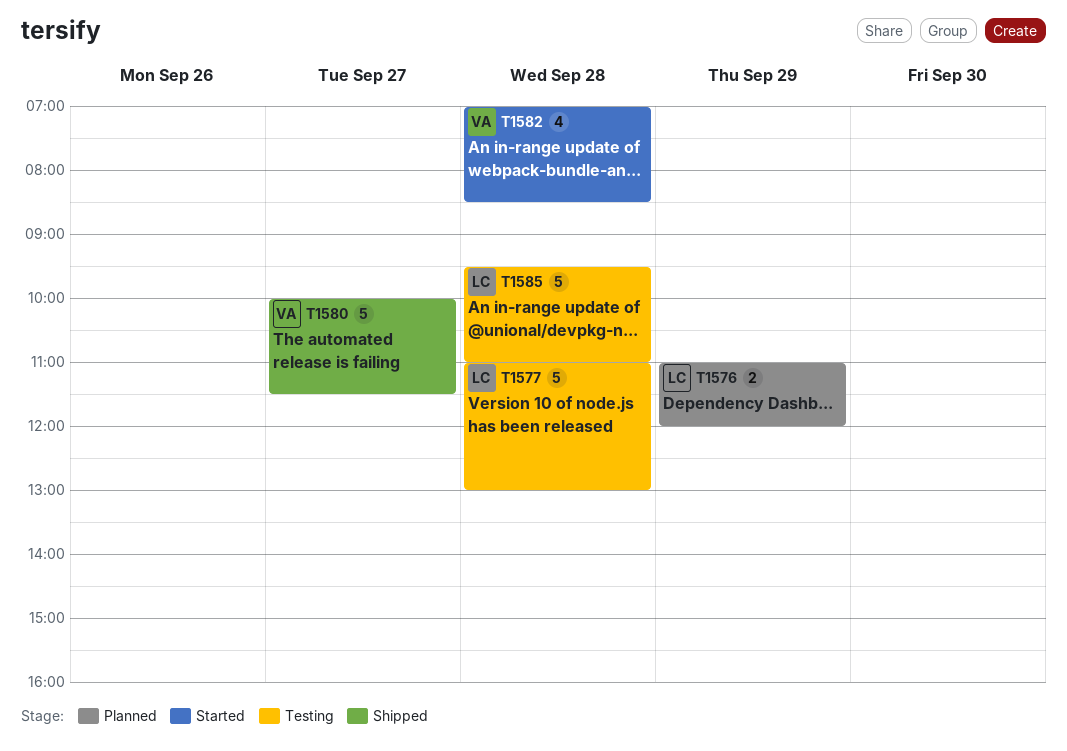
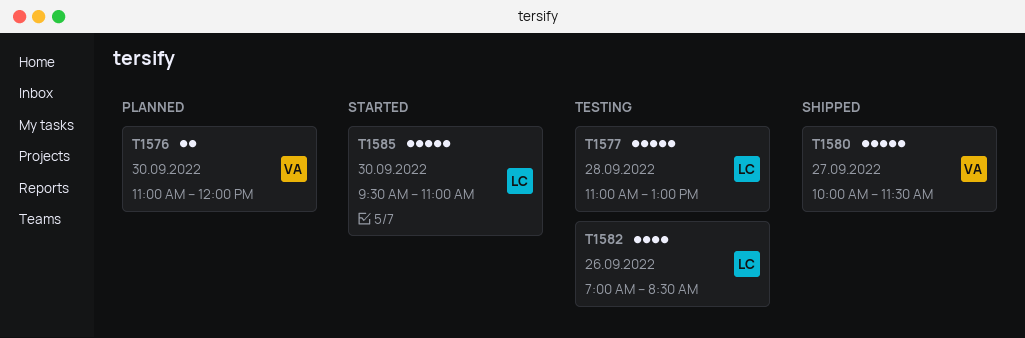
T1576, owner: LC -> VA
T1576, day: Sep 29 -> Sep 30
T1582, status: Started -> Testing
T1582, owner: VA -> LC
T1582, day: Sep 28 -> Sep 26
T1585, status: Testing -> Started
T1585, day: Sep 28 -> Sep 30

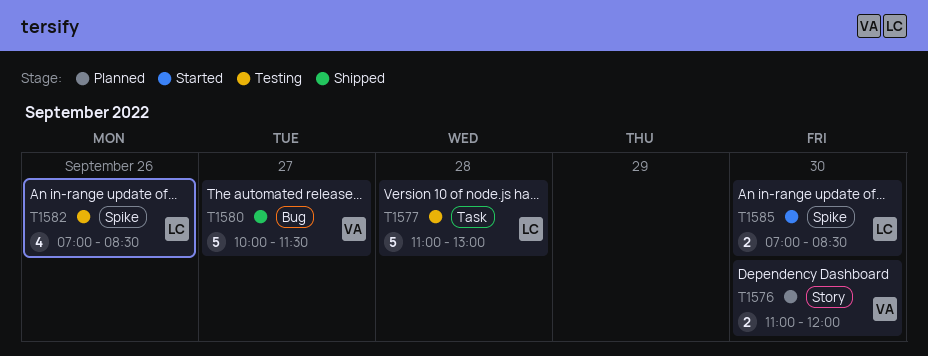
T1585, estimate: 5 -> 2
T1585, begins: 09:30 -> 07:00
T1585, ends: 11:00 -> 08:30

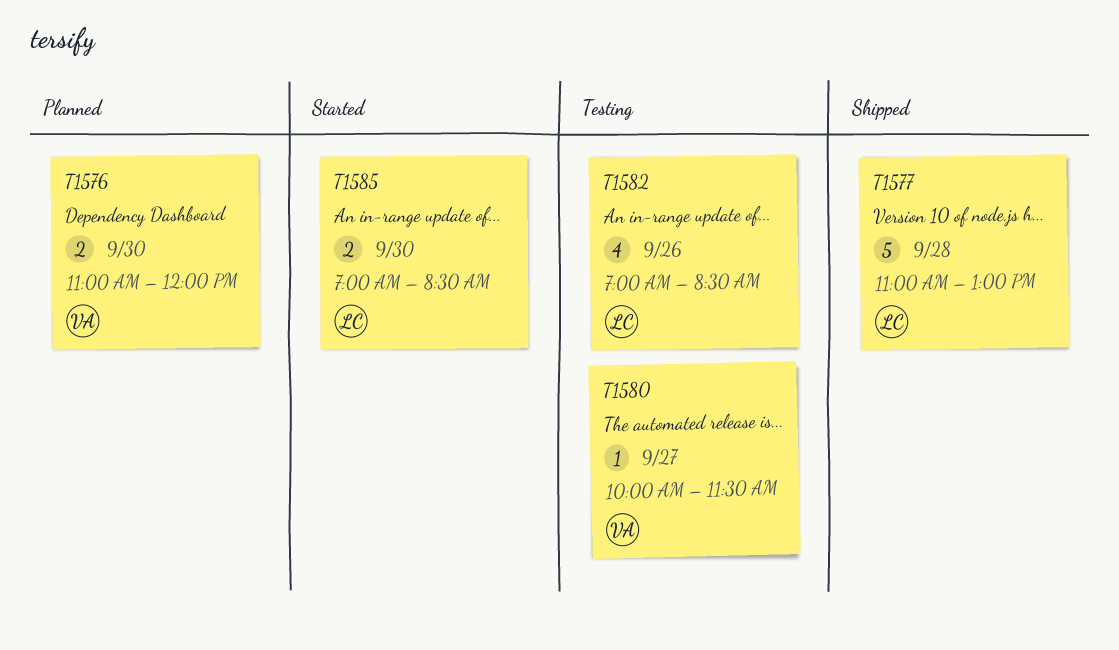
T1577, status: Testing -> Shipped
T1580, status: Shipped -> Testing
T1580, estimate: 5 -> 1

